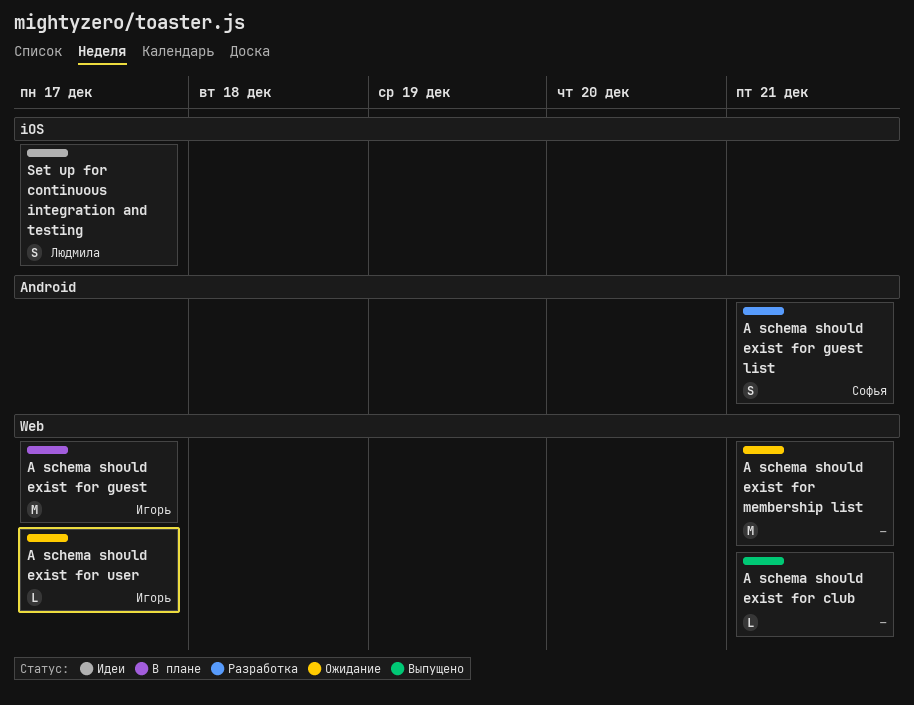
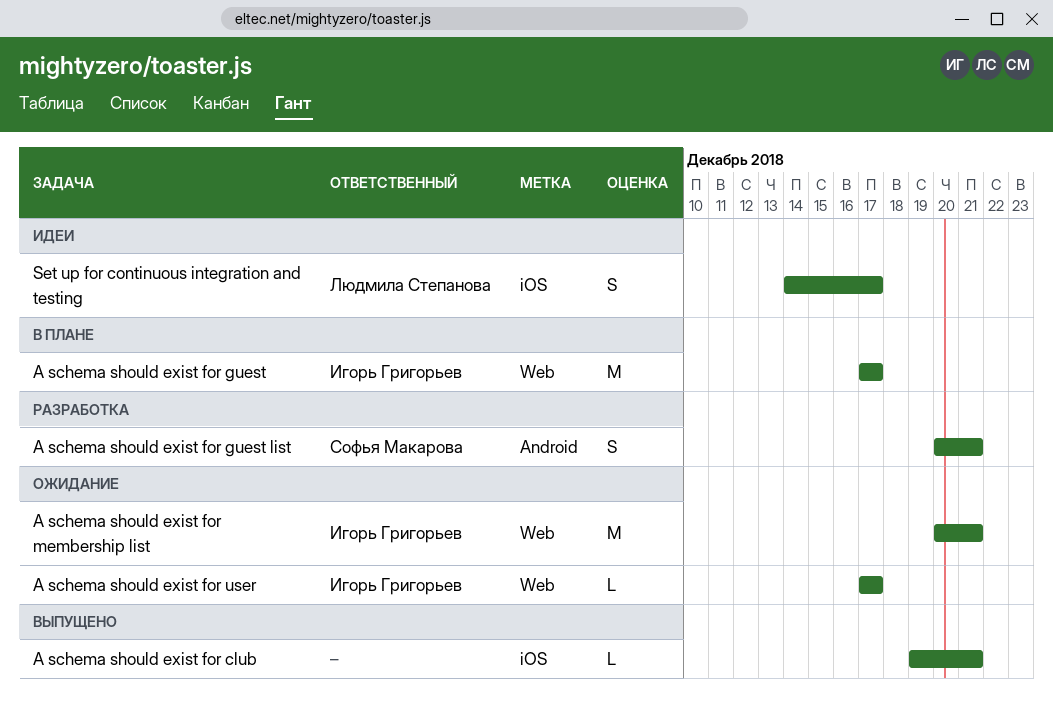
A schema should exist for club, label: Web -> iOS
A schema should exist for membership list, owner: none -> Игорь Григорьев

